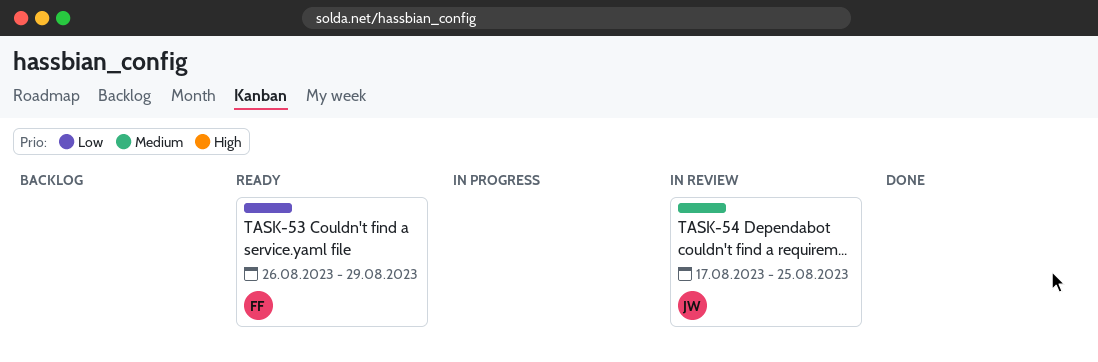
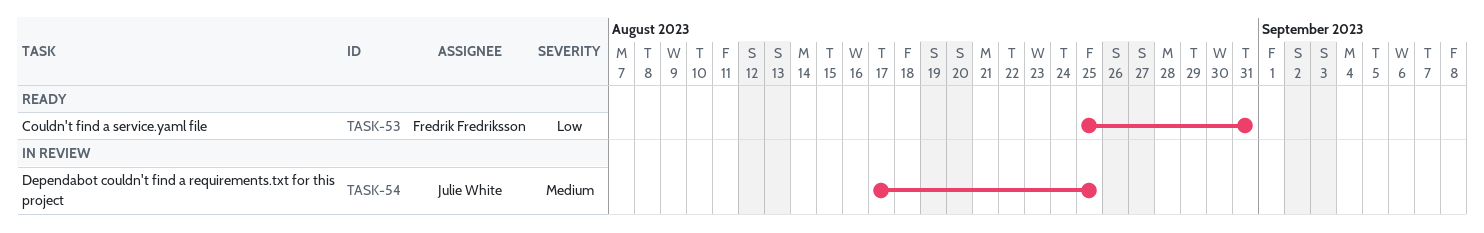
TASK-53, start: Aug 26 -> Aug 25
TASK-53, due: Aug 29 -> Aug 31

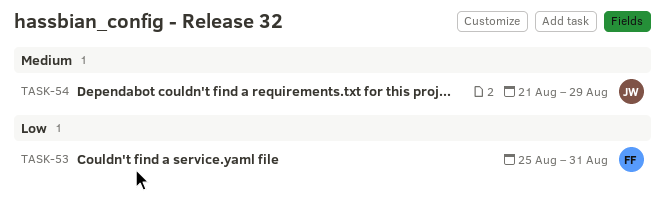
TASK-54, start: Aug 17 -> Aug 21
TASK-54, due: Aug 25 -> Aug 29

